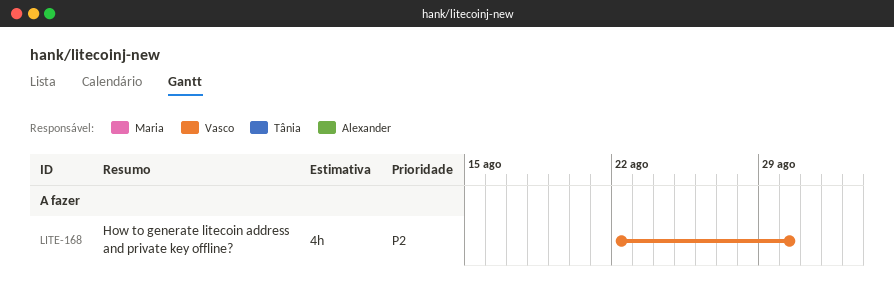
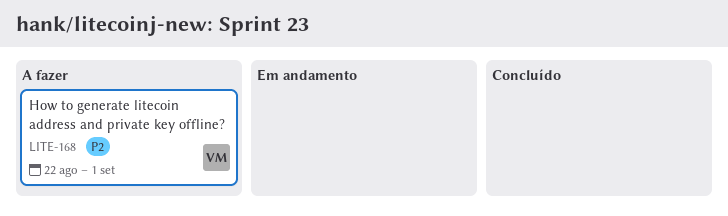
LITE-168, due: Aug 30 -> Sep 1

